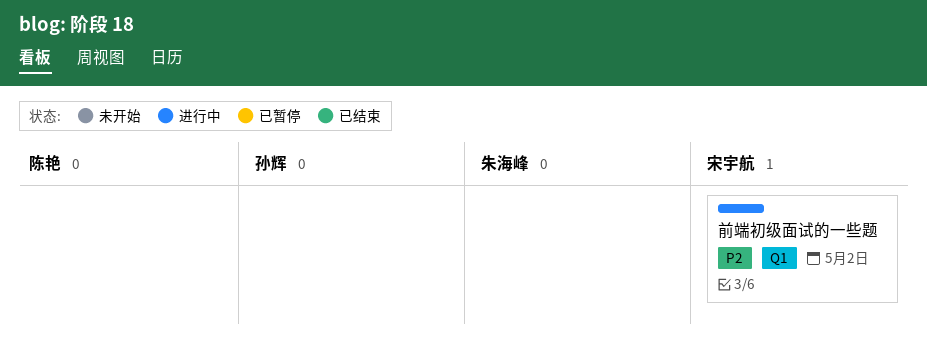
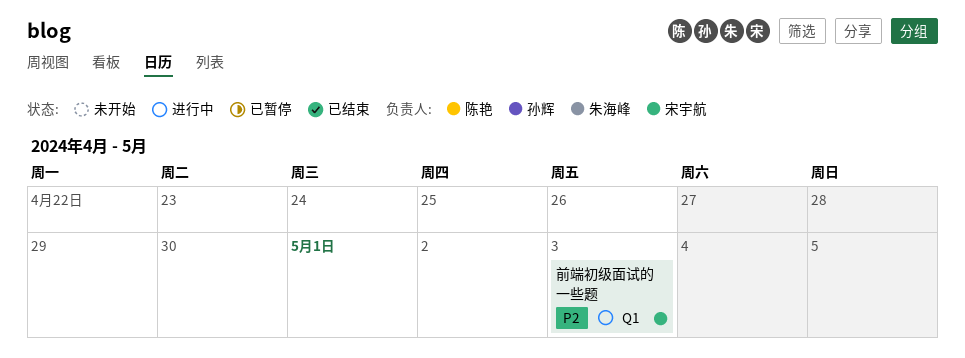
前端初级面试的一些题, due: May 2 -> May 3

